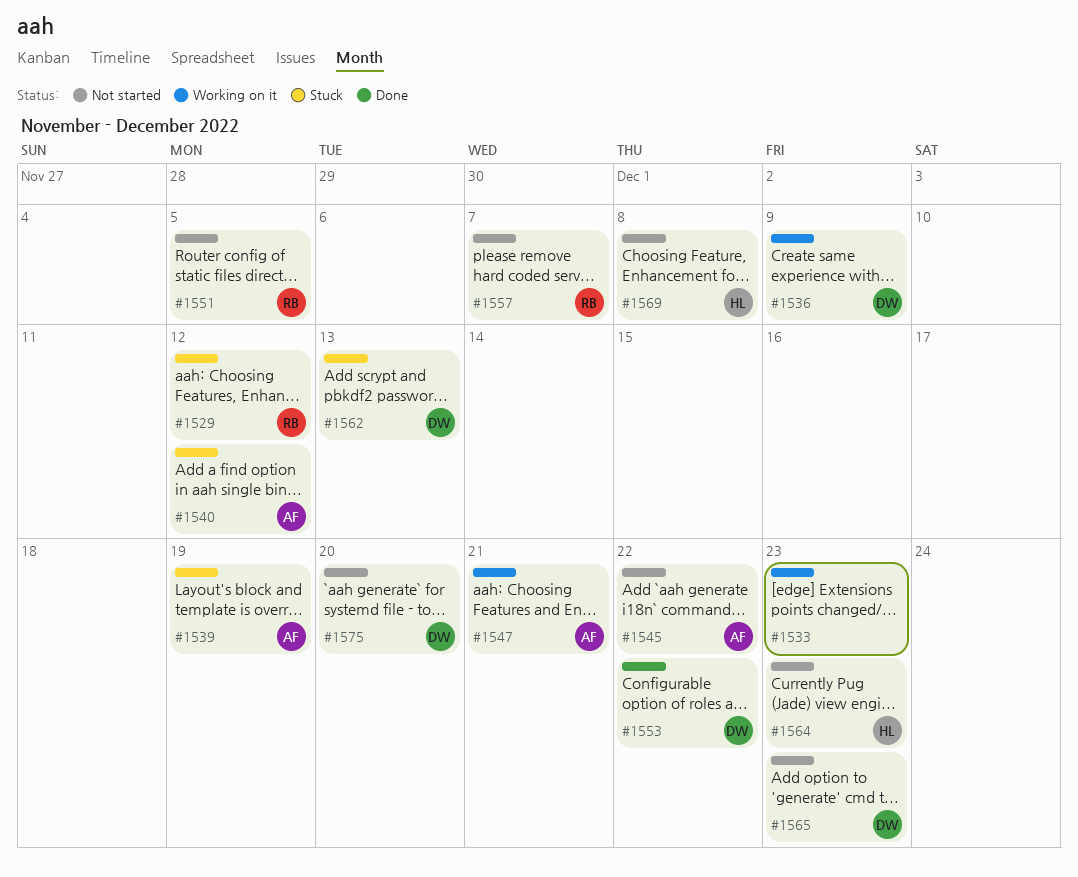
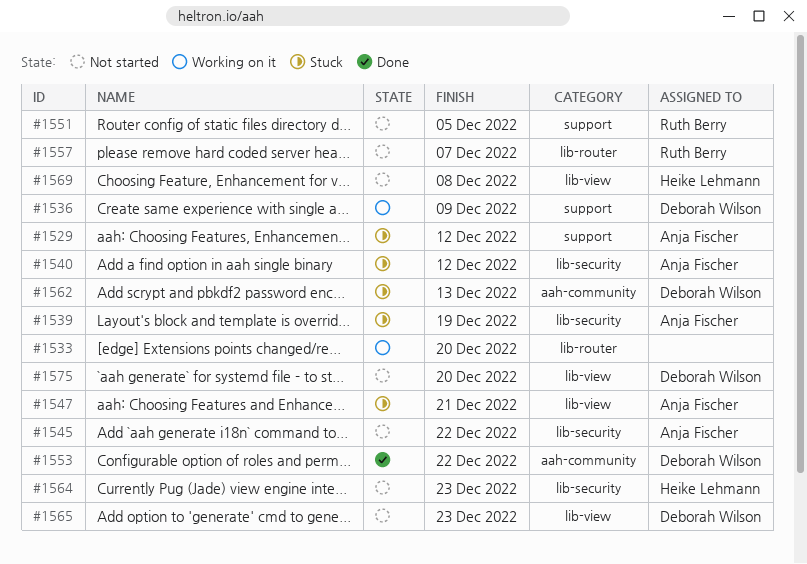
#1529, owner: Ruth Berry -> Anja Fischer
#1533, due: Dec 23 -> Dec 20
#1547, status: Working on it -> Stuck

